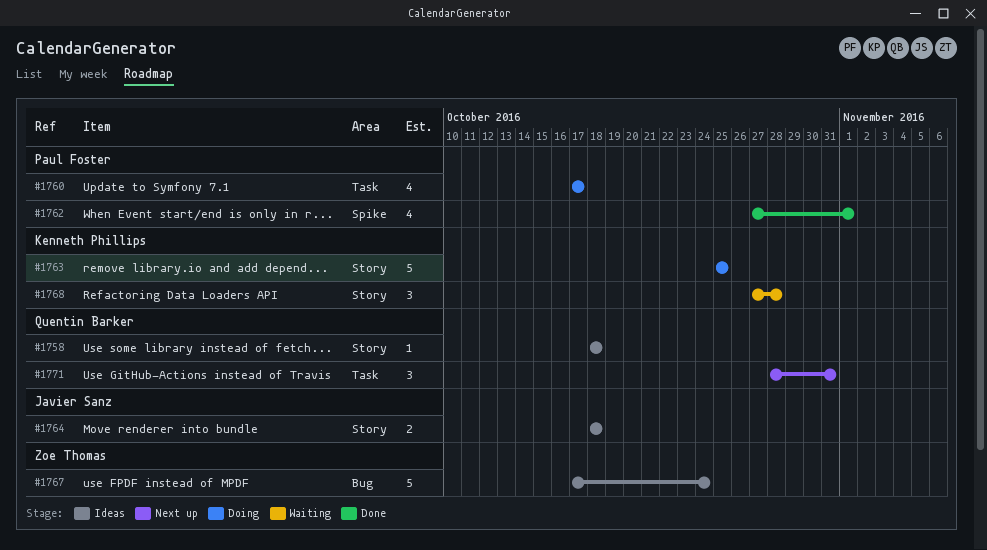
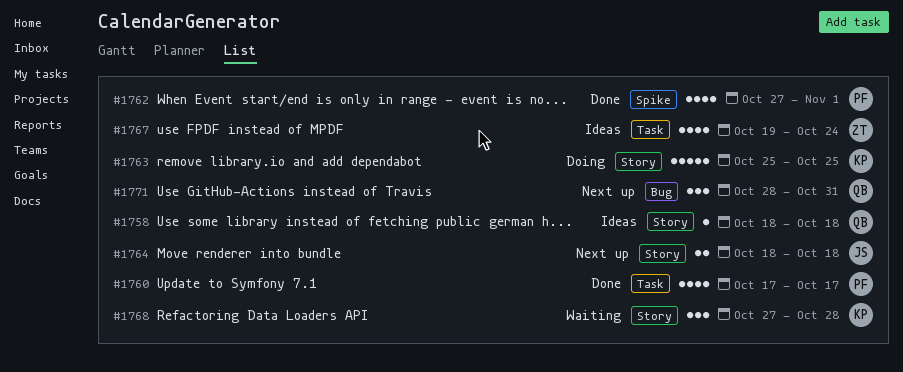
#1760, status: Doing -> Done
#1764, status: Ideas -> Next up
#1767, label: Bug -> Task
#1767, estimate: 5 -> 4
#1767, start: Oct 17 -> Oct 19
#1771, label: Task -> Bug

